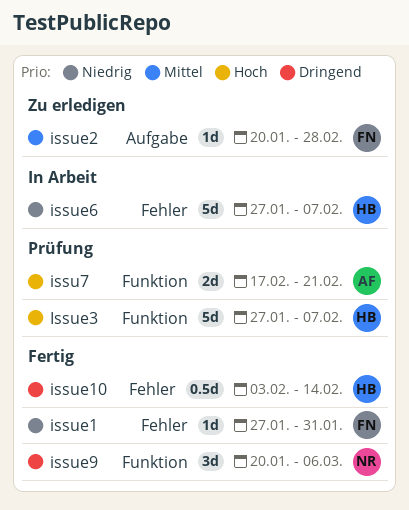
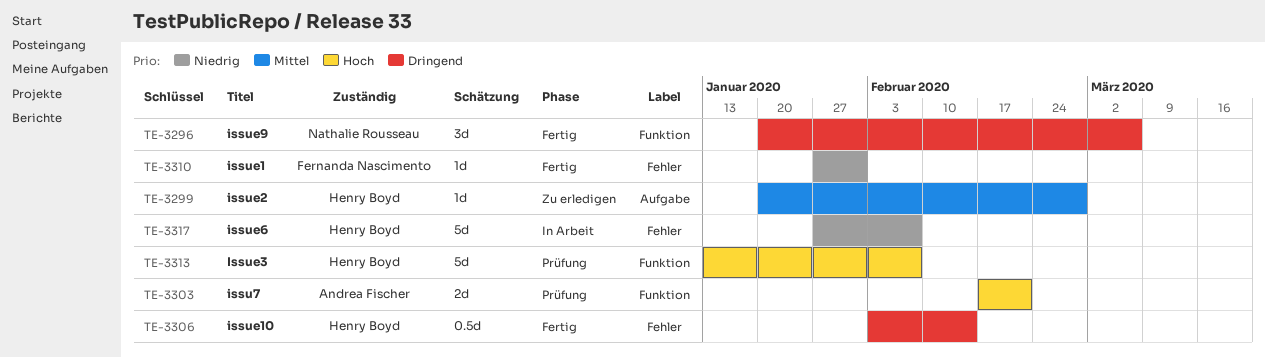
issue2, owner: Fernanda Nascimento -> Henry Boyd
Issue3, start: Jan 27 -> Jan 13

